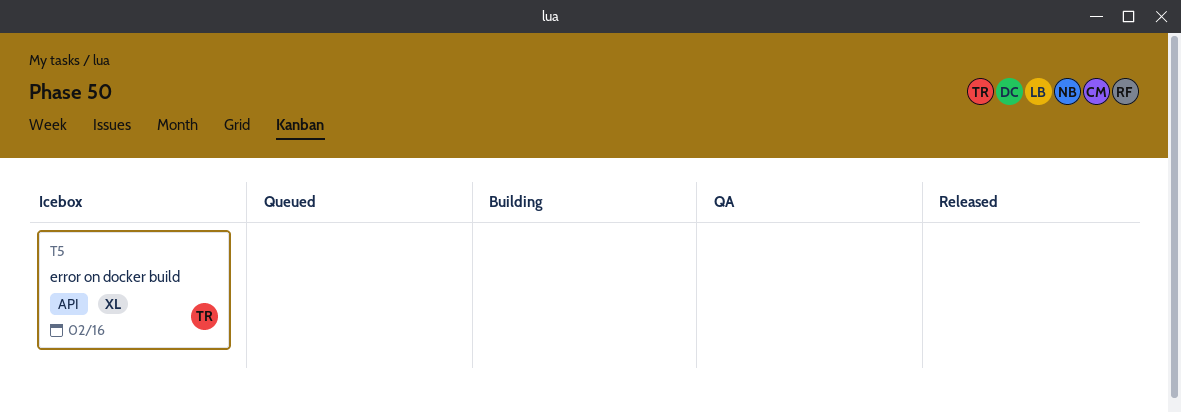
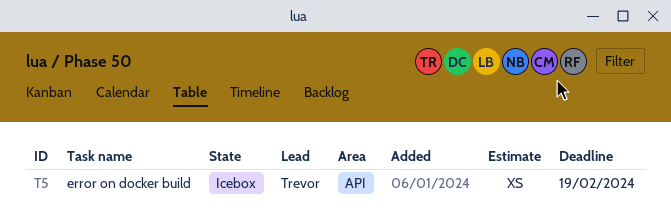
T5, estimate: XL -> XS
T5, due: Feb 16 -> Feb 19

